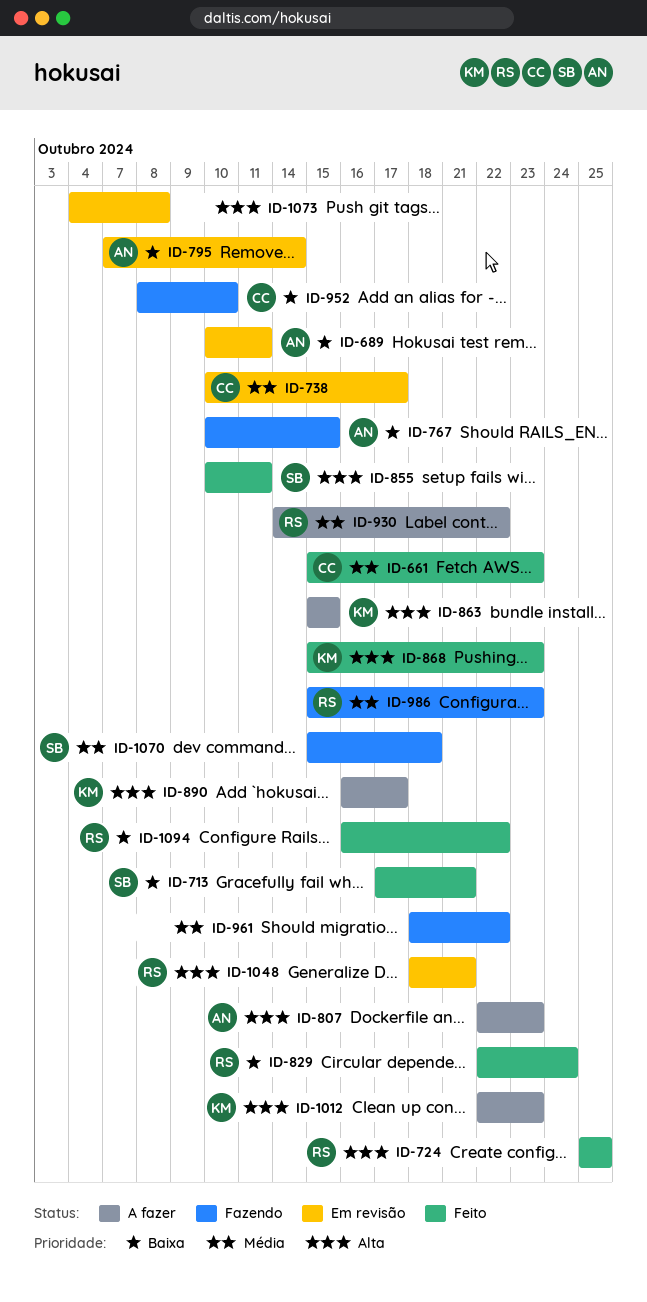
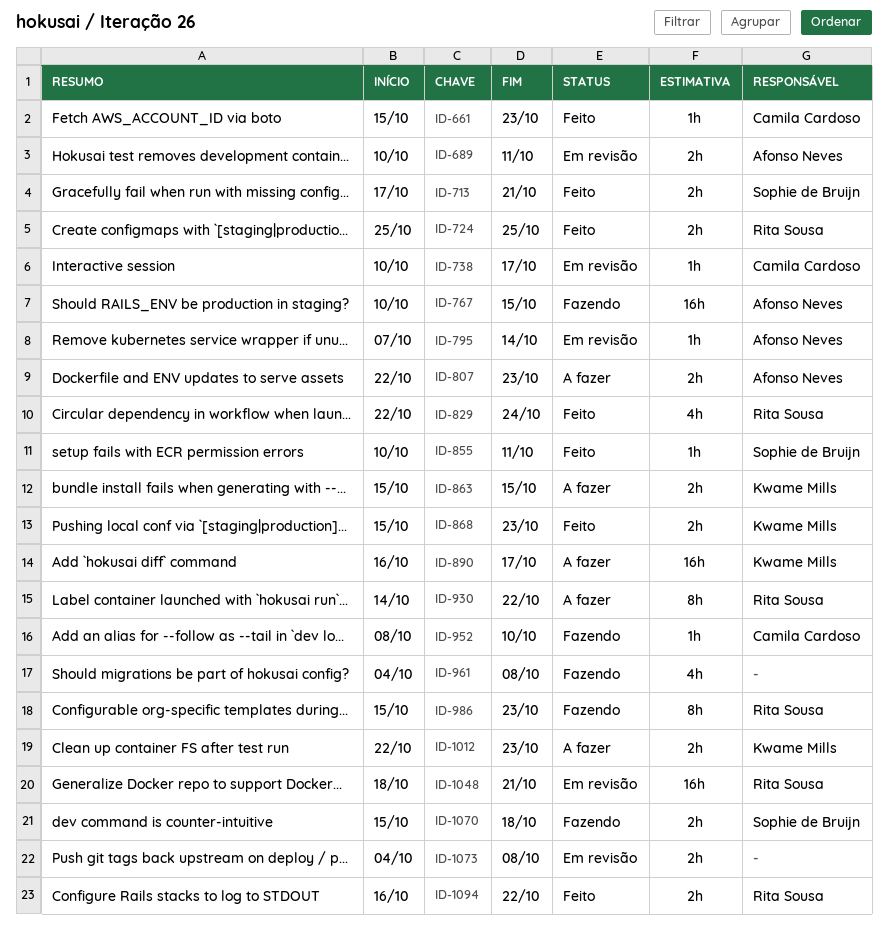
ID-961, start: Oct 18 -> Oct 4
ID-961, due: Oct 22 -> Oct 8

